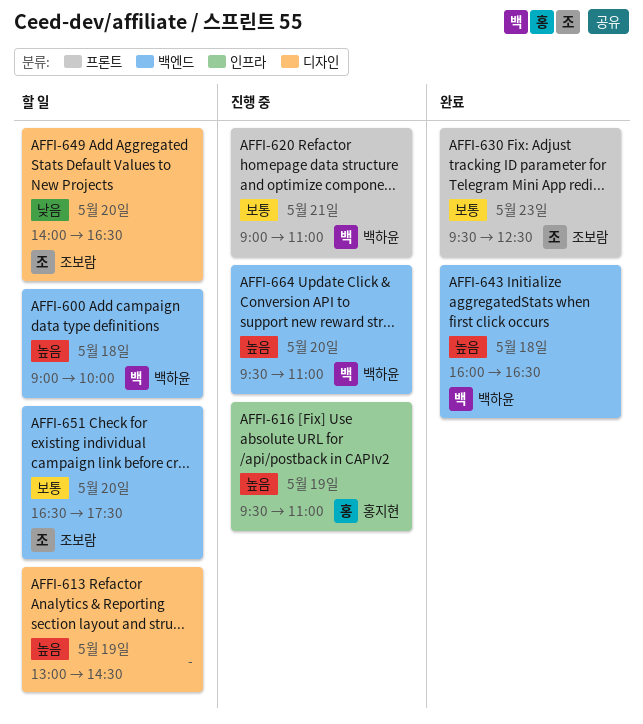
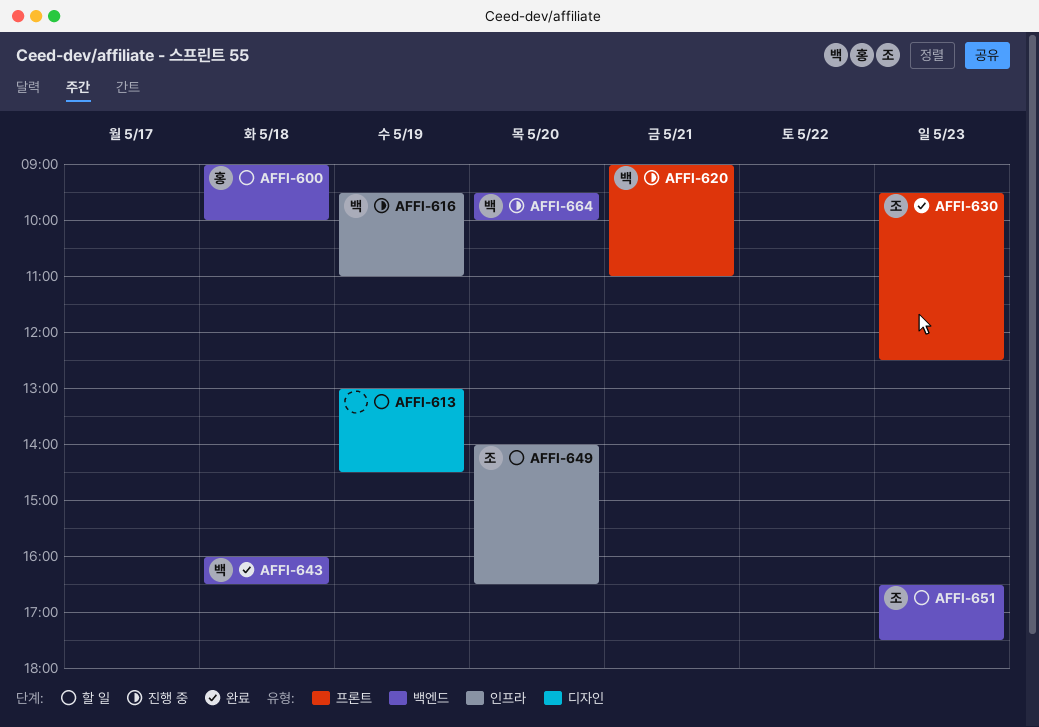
AFFI-600, owner: 백하윤 -> 홍지현
AFFI-616, owner: 홍지현 -> 백하윤
AFFI-649, label: 디자인 -> 인프라
AFFI-651, day: May 20 -> May 23
AFFI-664, ends: 11:00 -> 10:00

